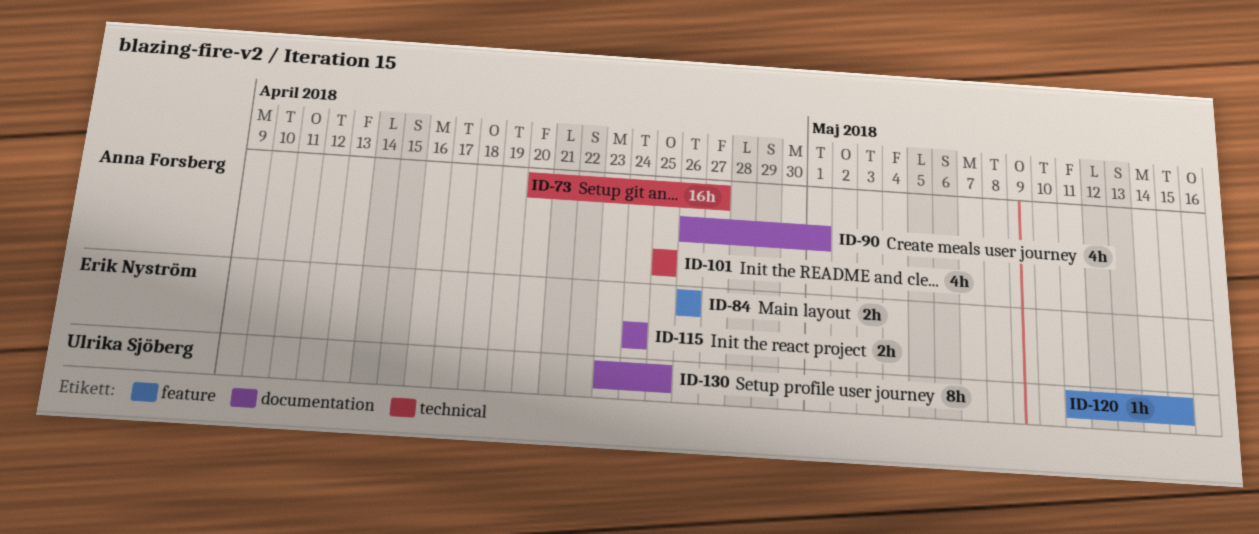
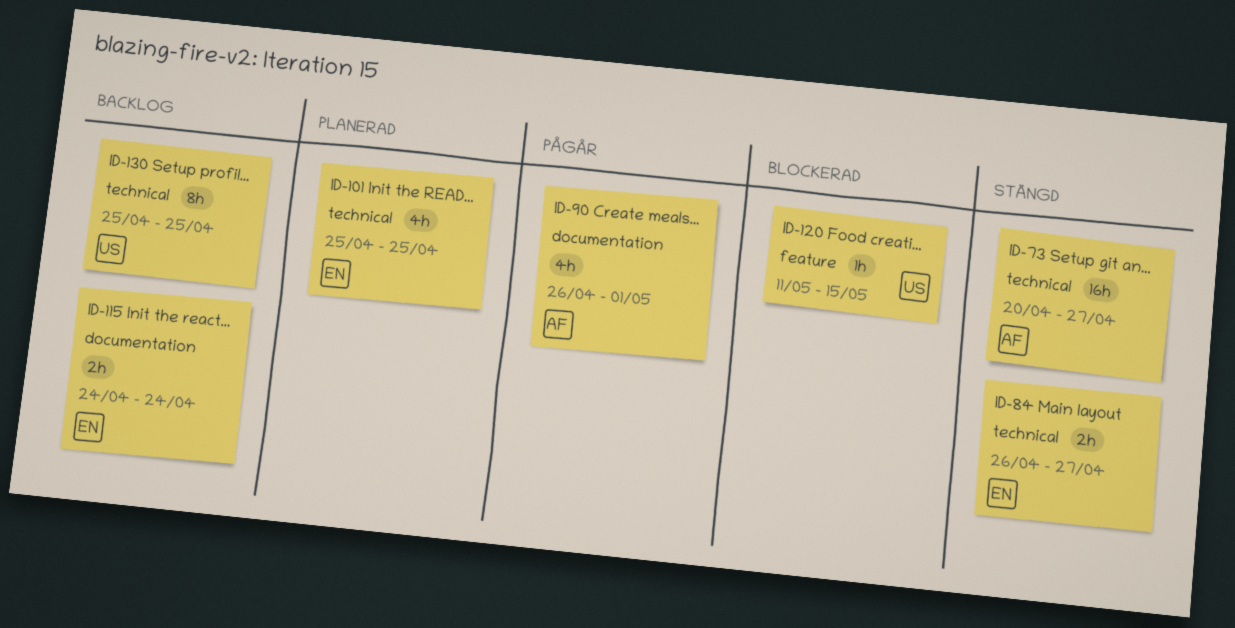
ID-84, label: feature -> technical
ID-84, due: Apr 26 -> Apr 27
ID-101, owner: Anna Forsberg -> Erik Nyström
ID-130, label: documentation -> technical
ID-130, start: Apr 23 -> Apr 25

